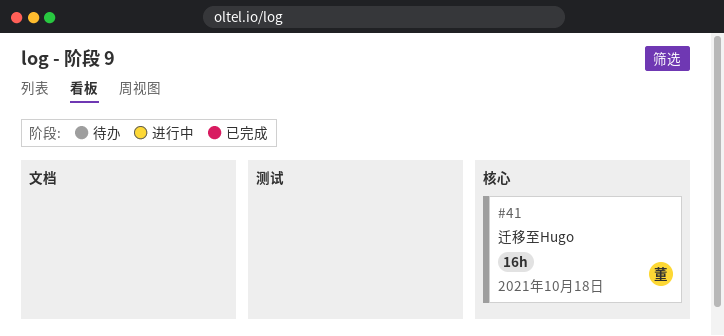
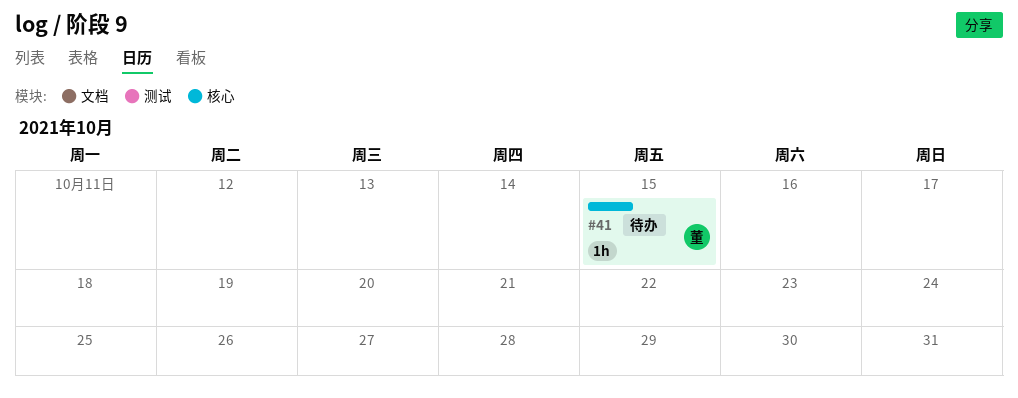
#41, estimate: 16h -> 1h
#41, due: Oct 18 -> Oct 15

